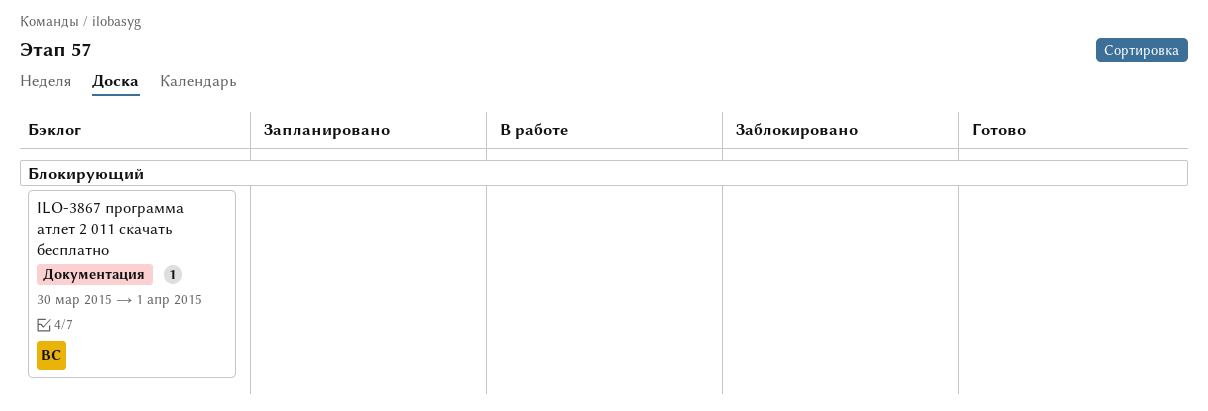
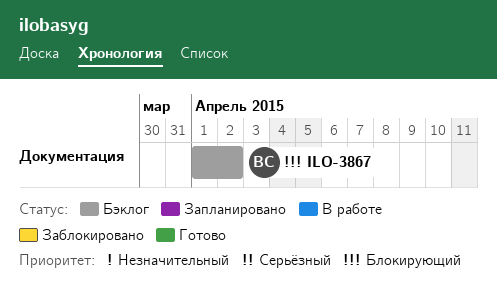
ILO-3867, start: Mar 30 -> Apr 1
ILO-3867, due: Apr 1 -> Apr 2

